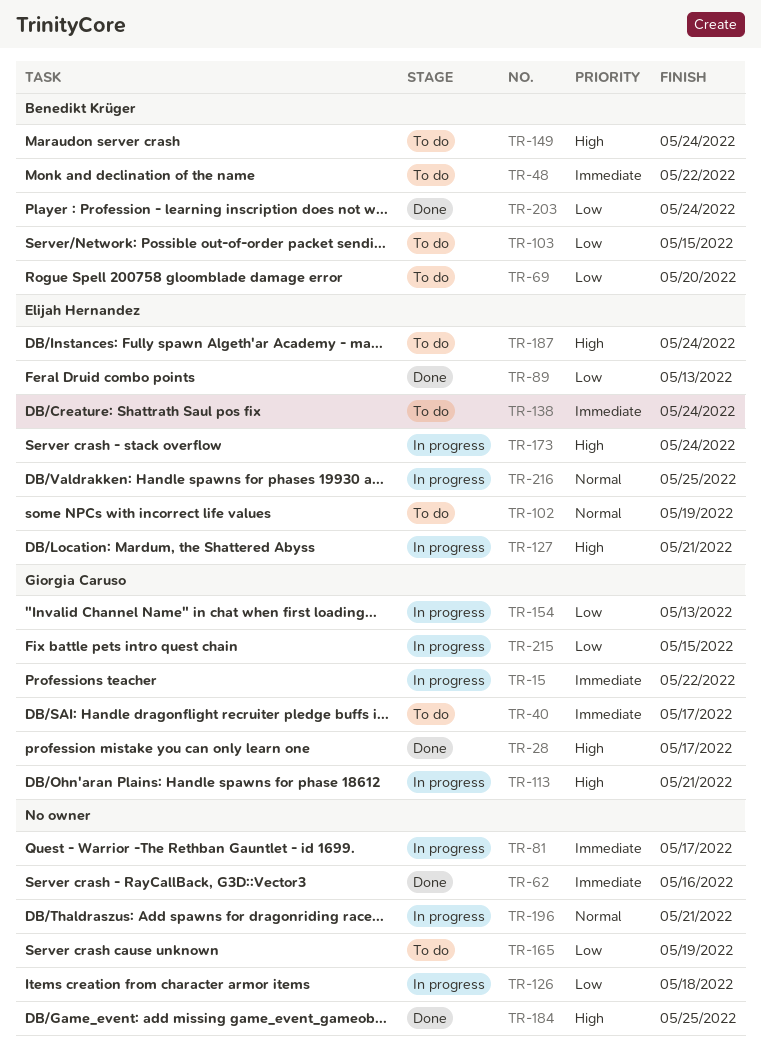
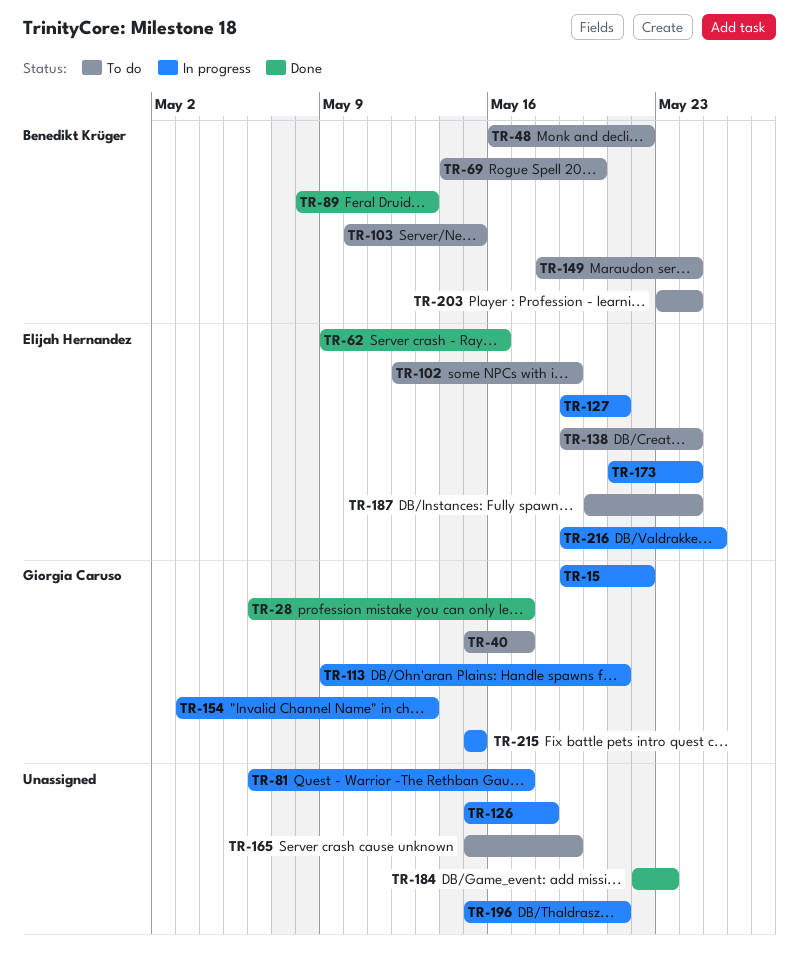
TR-62, owner: none -> Elijah Hernandez
TR-89, owner: Elijah Hernandez -> Benedikt Krüger
TR-184, due: May 25 -> May 23
TR-203, status: Done -> To do

